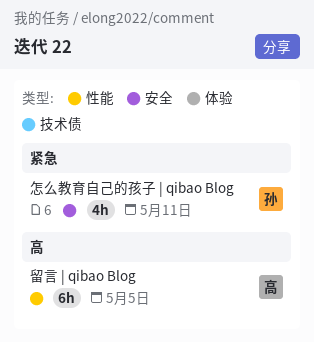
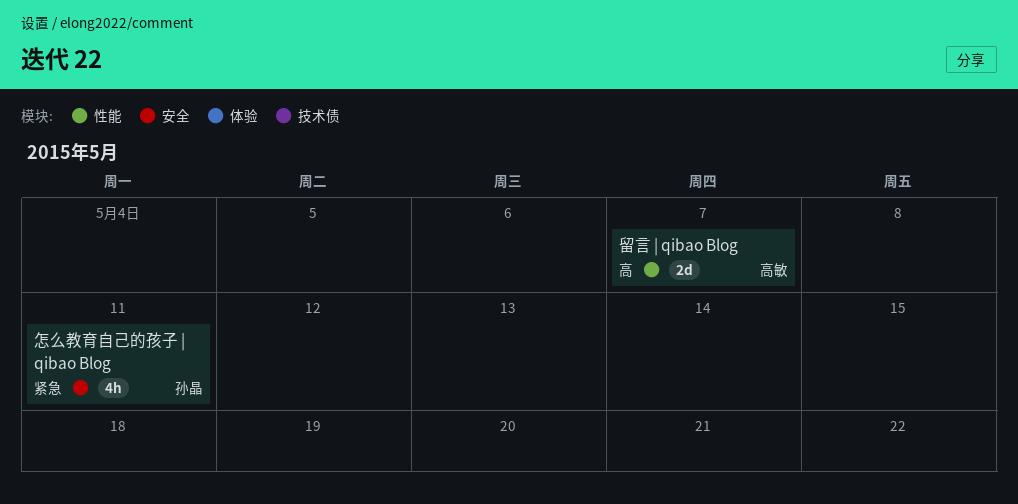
留言 | qibao Blog, estimate: 6h -> 2d
留言 | qibao Blog, due: May 5 -> May 7

